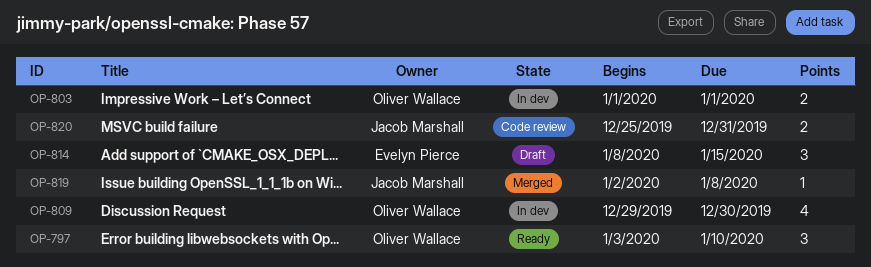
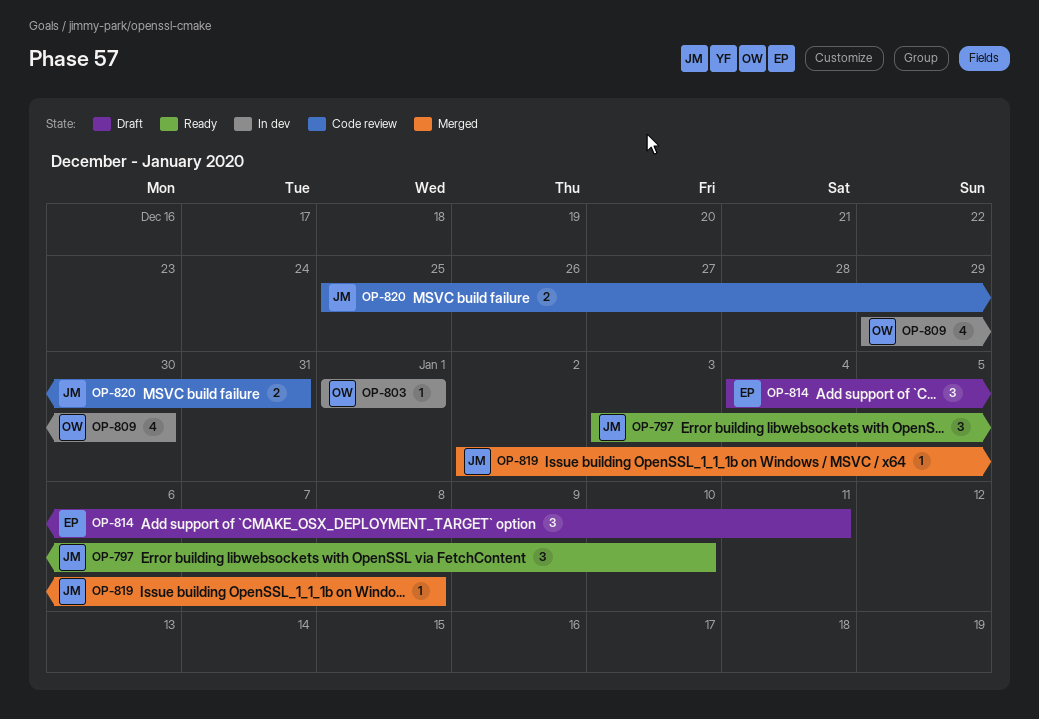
OP-797, owner: Oliver Wallace -> Jacob Marshall
OP-803, estimate: 2 -> 1
OP-814, start: Jan 8 -> Jan 4
OP-814, due: Jan 15 -> Jan 11

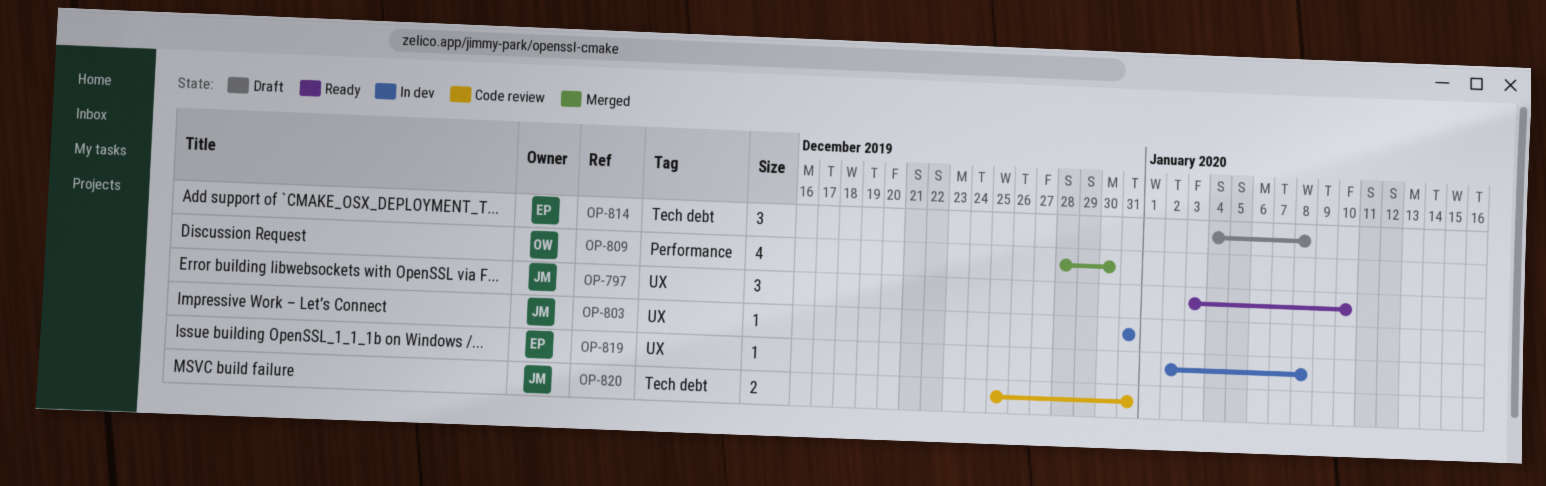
OP-803, owner: OW -> JM
OP-803, start: Jan 1 -> Dec 31
OP-803, due: Jan 1 -> Dec 31
OP-809, status: In dev -> Merged
OP-809, start: Dec 29 -> Dec 28
OP-814, due: Jan 11 -> Jan 8
OP-819, status: Merged -> In dev
OP-819, owner: JM -> EP

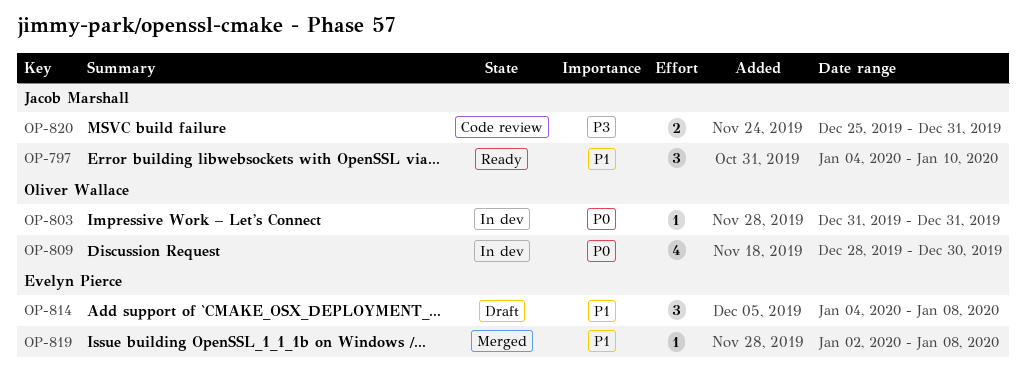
OP-797, start: Jan 3 -> Jan 4
OP-803, owner: Jacob Marshall -> Oliver Wallace
OP-809, status: Merged -> In dev
OP-819, status: In dev -> Merged

